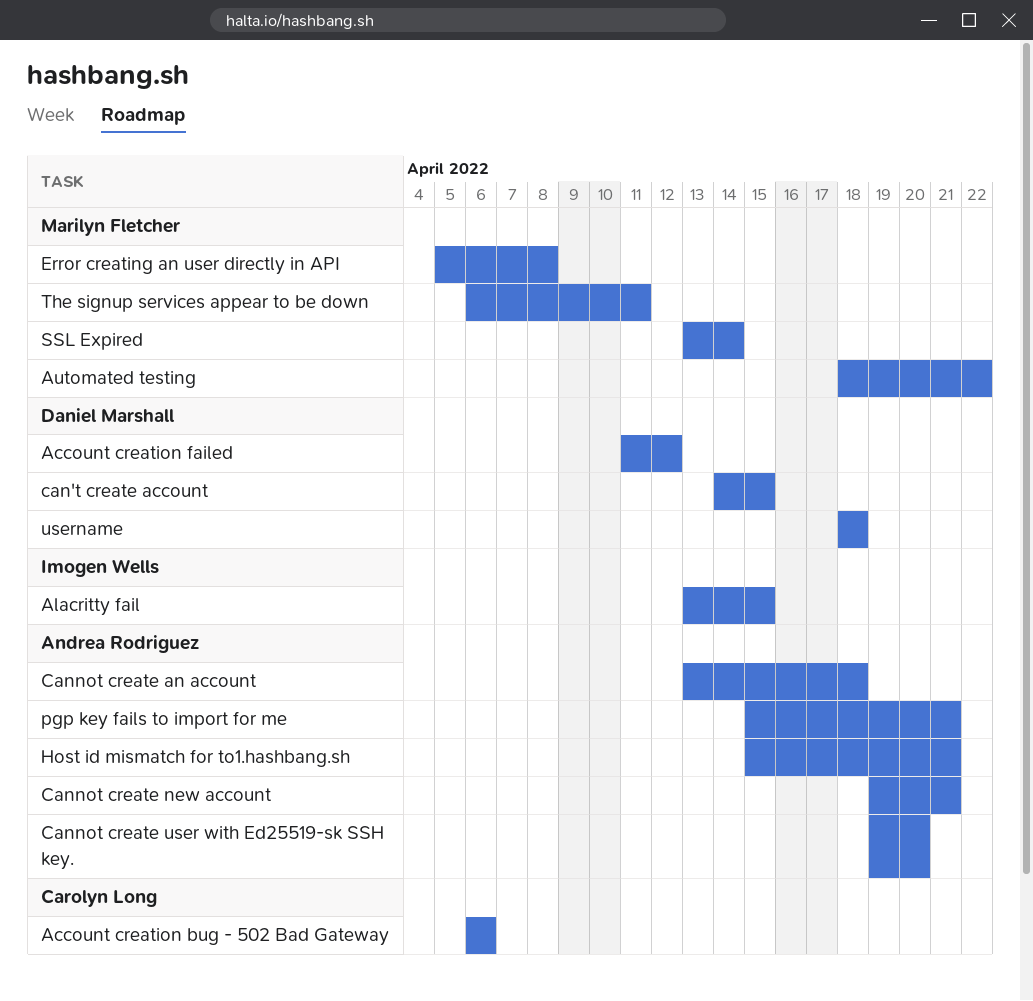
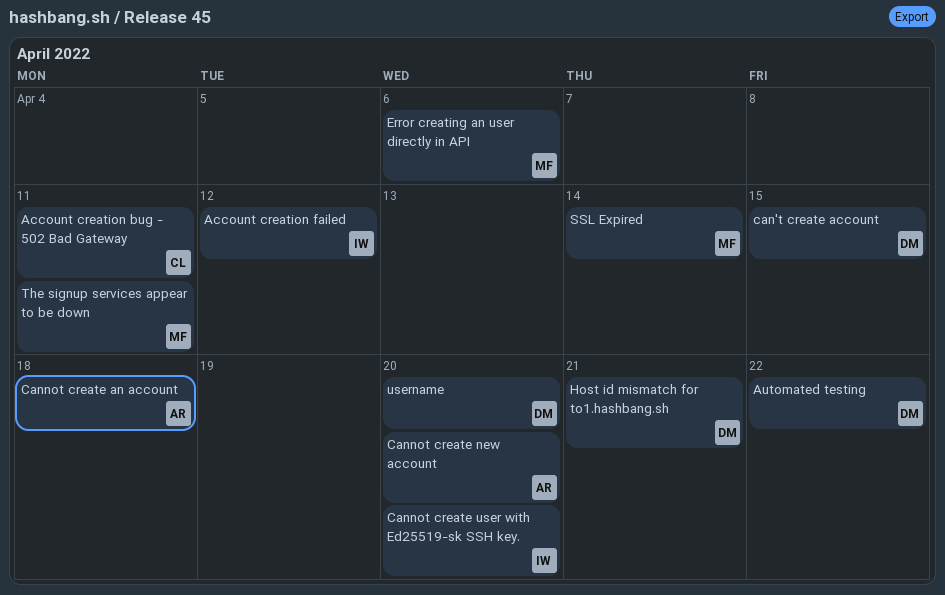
Account creation bug - 502 Bad Gateway, due: Apr 6 -> Apr 11
Account creation failed, owner: Daniel Marshall -> Imogen Wells
Alacritty fail: present -> none
Automated testing, owner: Marilyn Fletcher -> Daniel Marshall
Cannot create new account, due: Apr 21 -> Apr 20
Cannot create user with Ed25519-sk SSH key., owner: Andrea Rodriguez -> Imogen Wells
Error creating an user directly in API, due: Apr 8 -> Apr 6
Host id mismatch for to1.hashbang.sh, owner: Andrea Rodriguez -> Daniel Marshall
pgp key fails to import for me: present -> none
username, due: Apr 18 -> Apr 20

